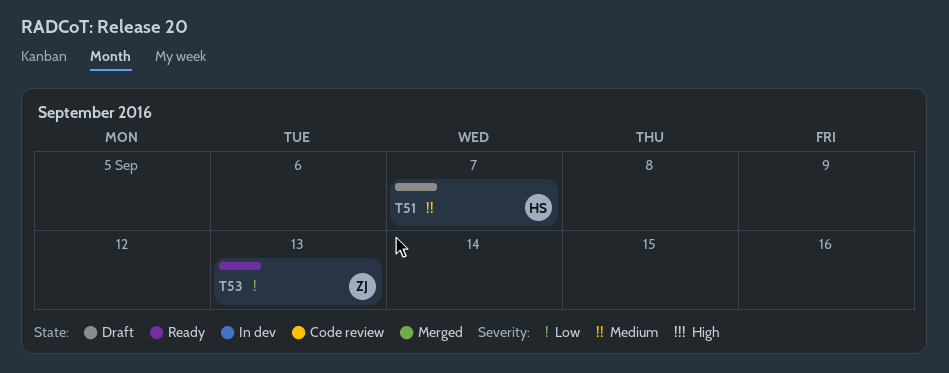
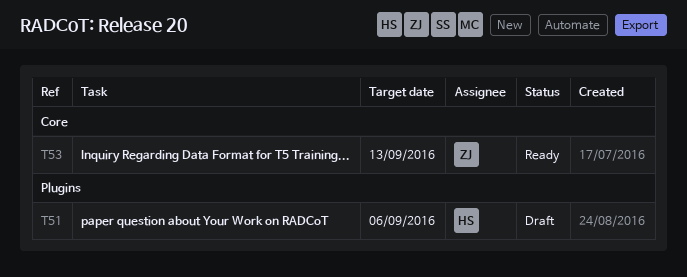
T51, due: Sep 7 -> Sep 6

